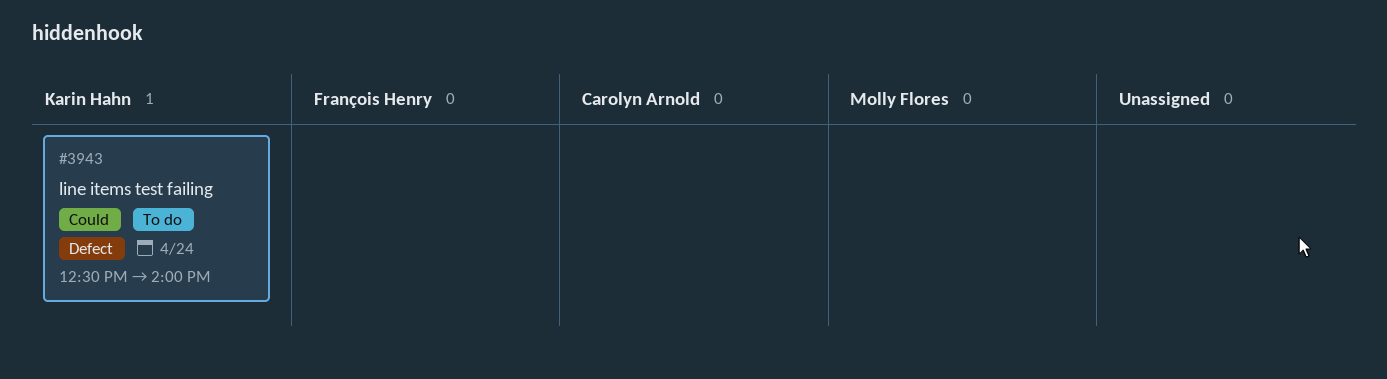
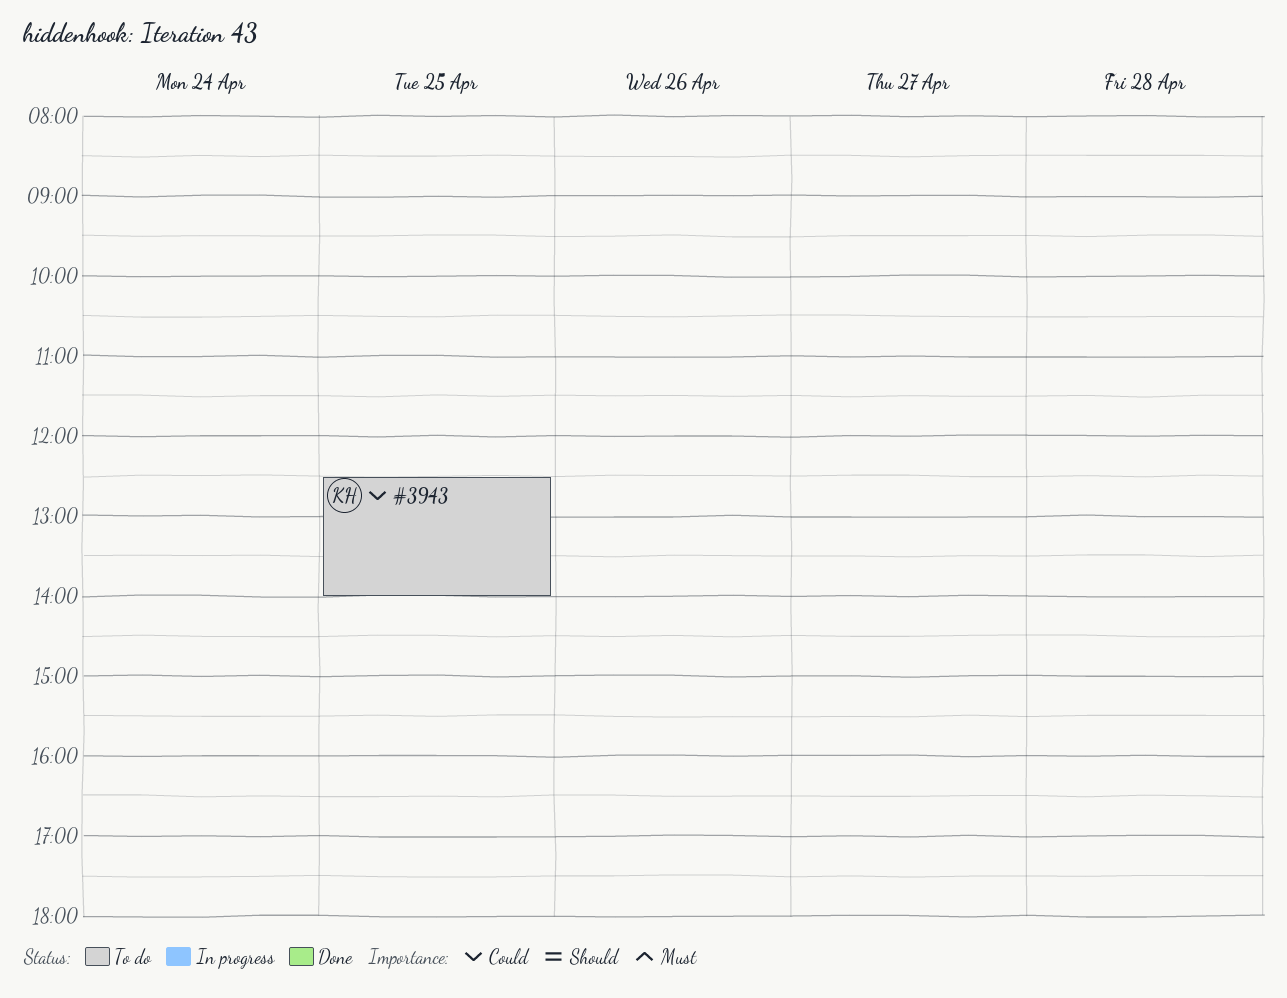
#3943, day: Apr 24 -> Apr 25

